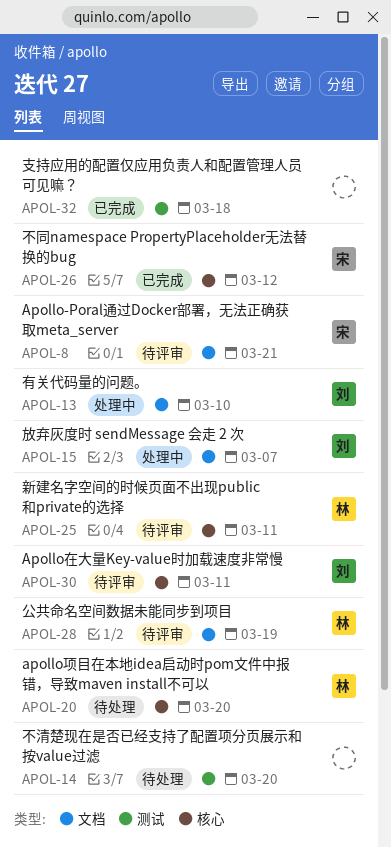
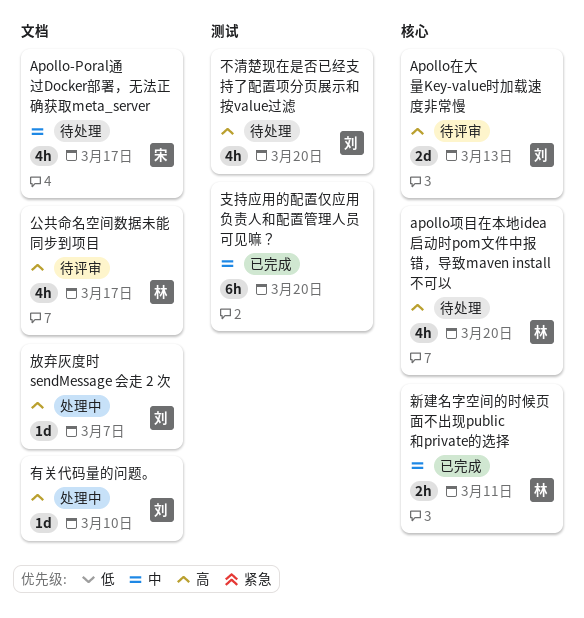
Apollo-Poral通过Docker部署，无法正确获取meta_server, status: 待评审 -> 待处理
Apollo-Poral通过Docker部署，无法正确获取meta_server, due: Mar 21 -> Mar 17
Apollo在大量Key-value时加载速度非常慢, due: Mar 11 -> Mar 13
不同namespace PropertyPlaceholder无法替换的bug: present -> none
不清楚现在是否已经支持了配置项分页展示和按value过滤, owner: none -> 刘
公共命名空间数据未能同步到项目, due: Mar 19 -> Mar 17
支持应用的配置仅应用负责人和配置管理人员可见嘛？, due: Mar 18 -> Mar 20
新建名字空间的时候页面不出现public和private的选择, status: 待评审 -> 已完成

